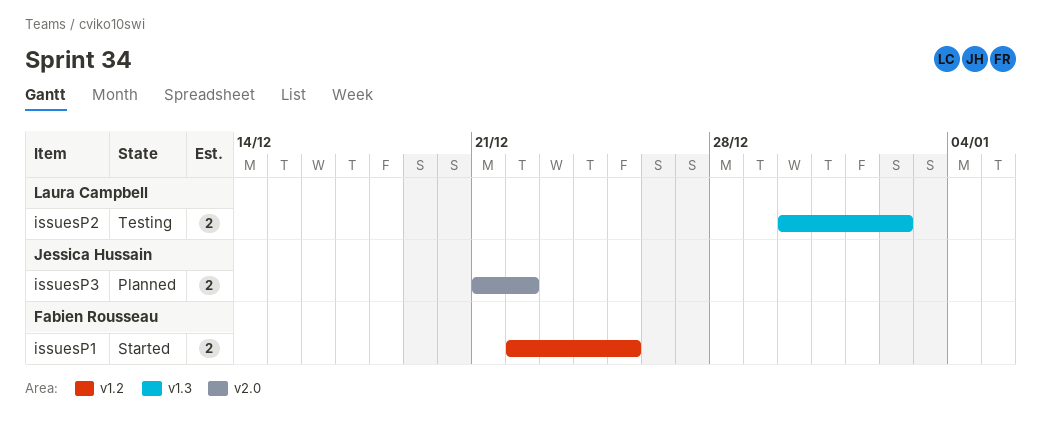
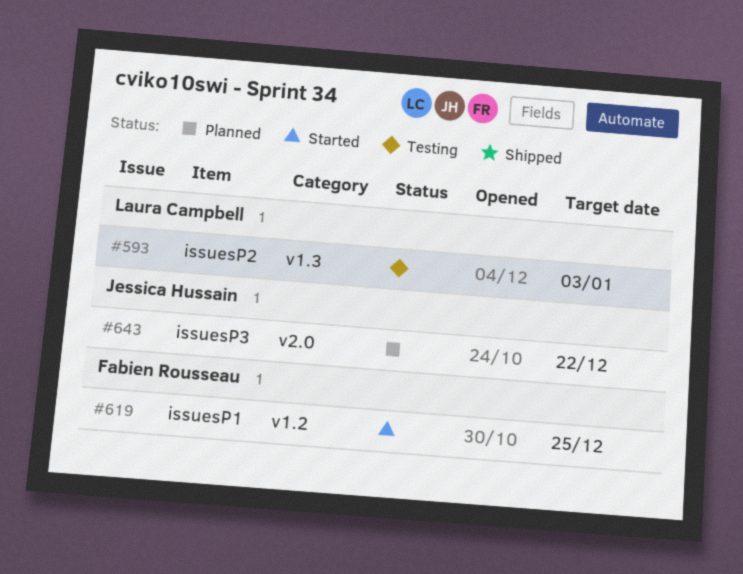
issuesP2, due: Jan 2 -> Jan 3

